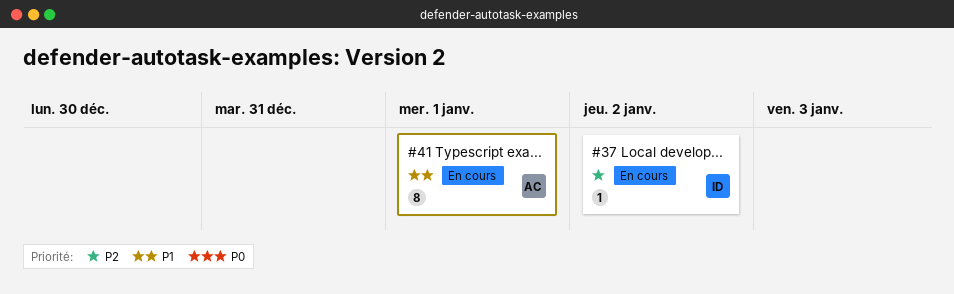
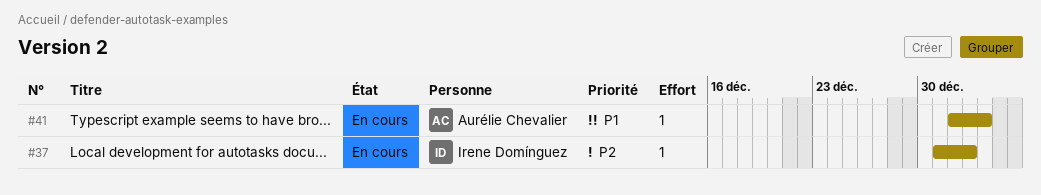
#41, estimate: 8 -> 1
#41, due: Jan 1 -> Jan 3

